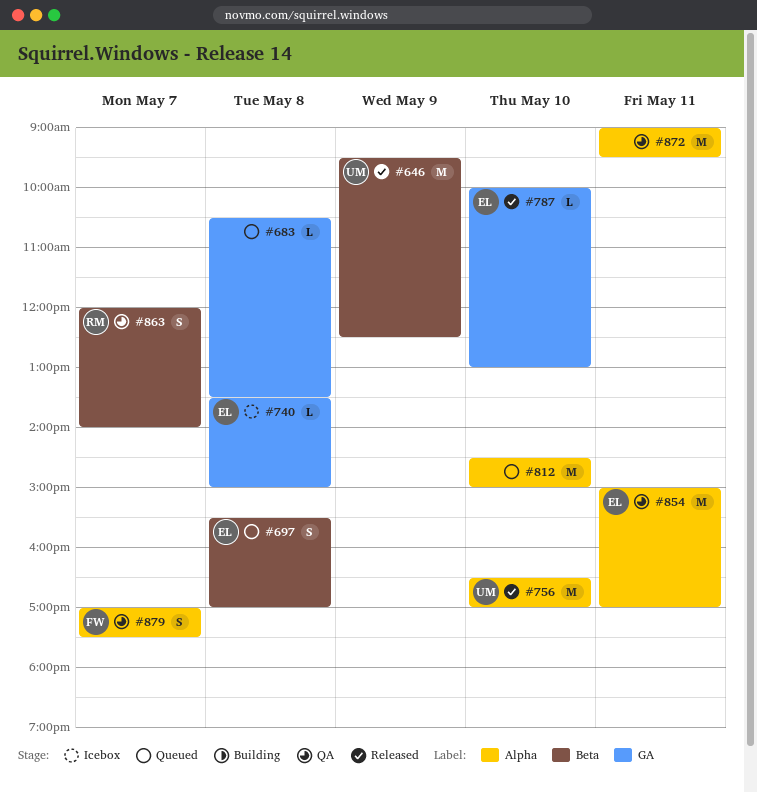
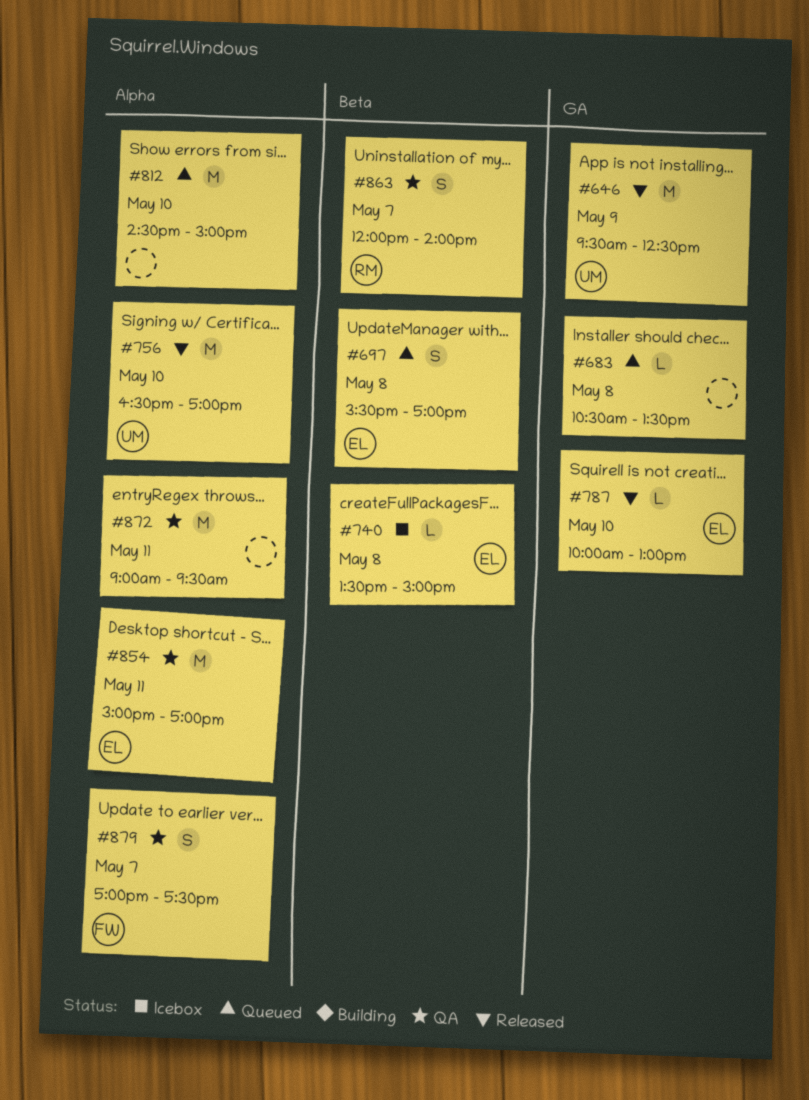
#646, label: Beta -> GA
#740, label: GA -> Beta

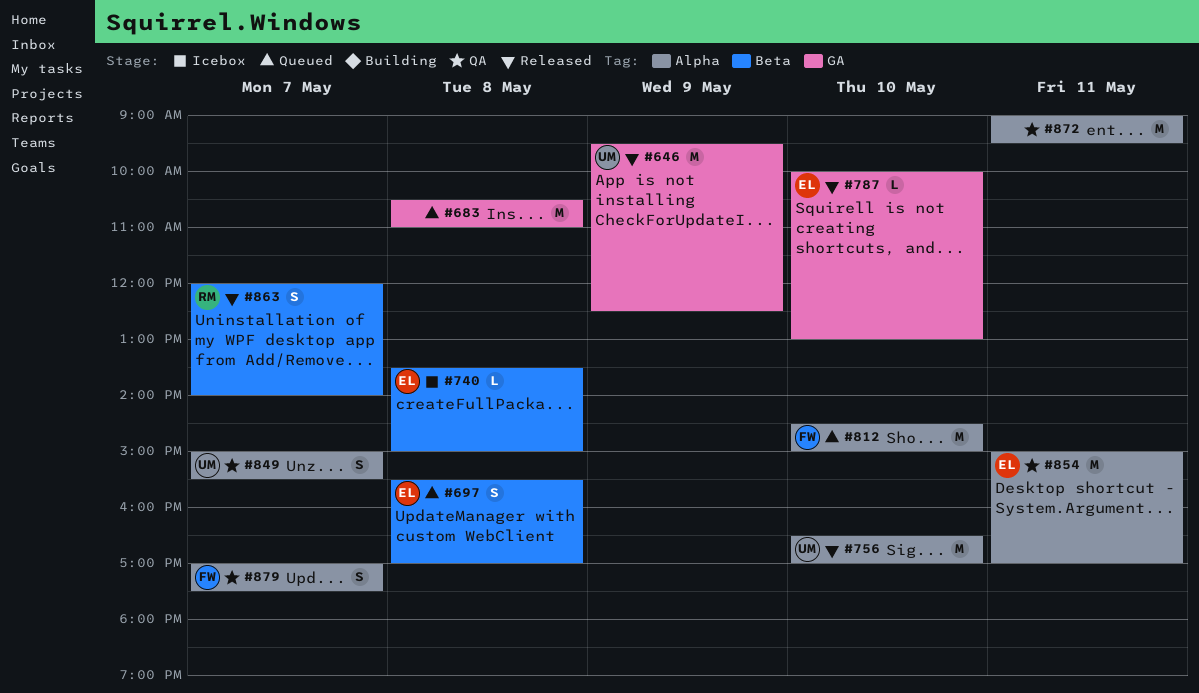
#683, estimate: L -> M
#683, ends: 13:30 -> 11:00
#812, owner: none -> FW
#849: none -> present
#863, status: QA -> Released

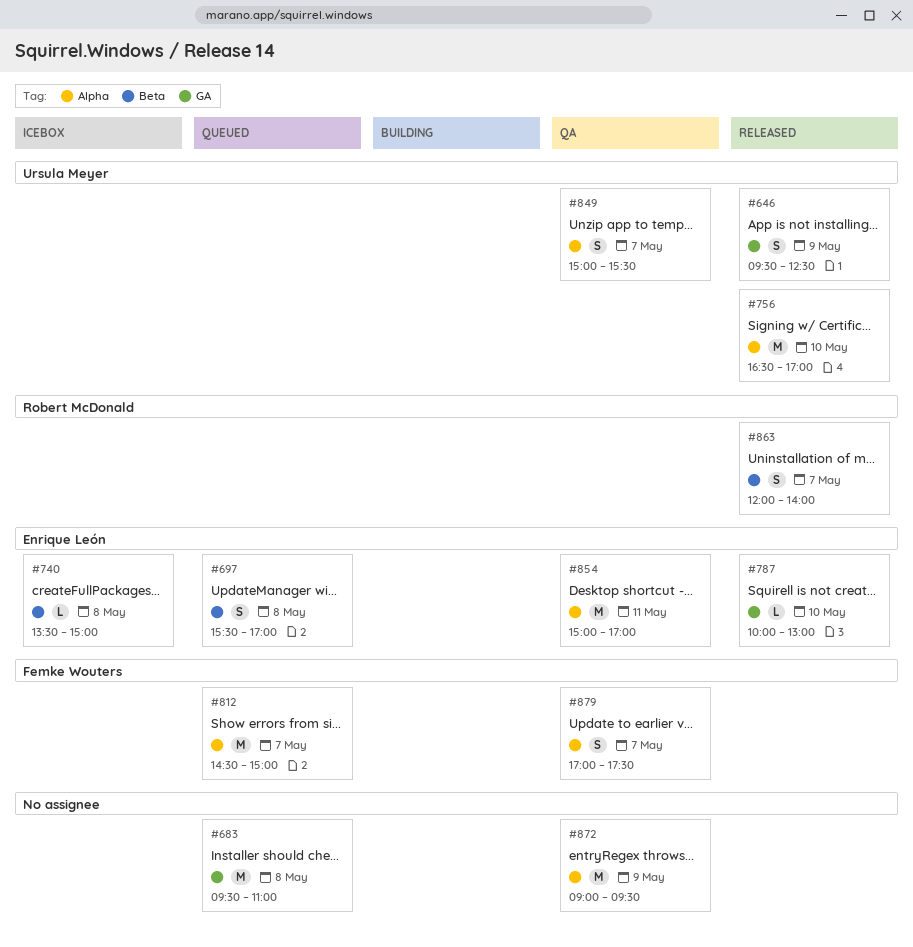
#646, estimate: M -> S
#683, begins: 10:30 -> 09:30
#812, day: May 10 -> May 7
#872, day: May 11 -> May 9

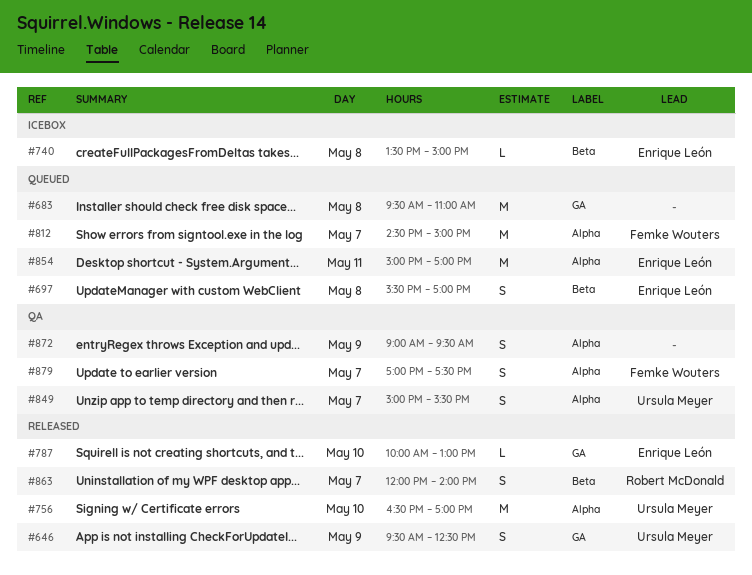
#854, status: QA -> Queued
#872, estimate: M -> S

